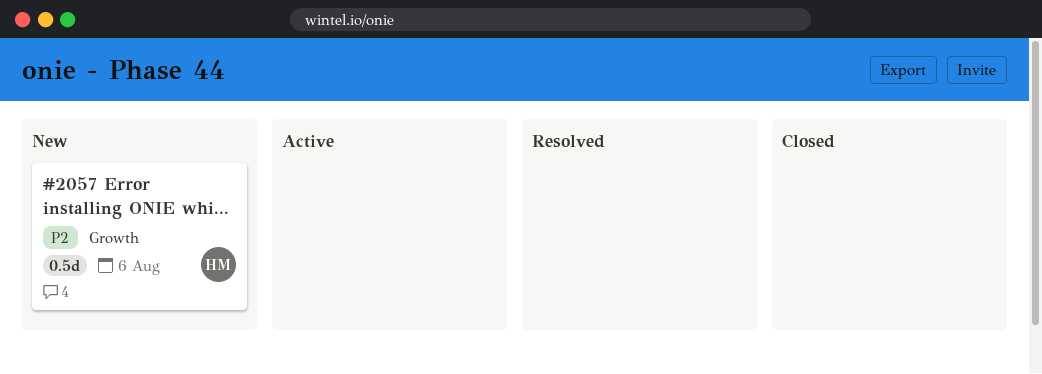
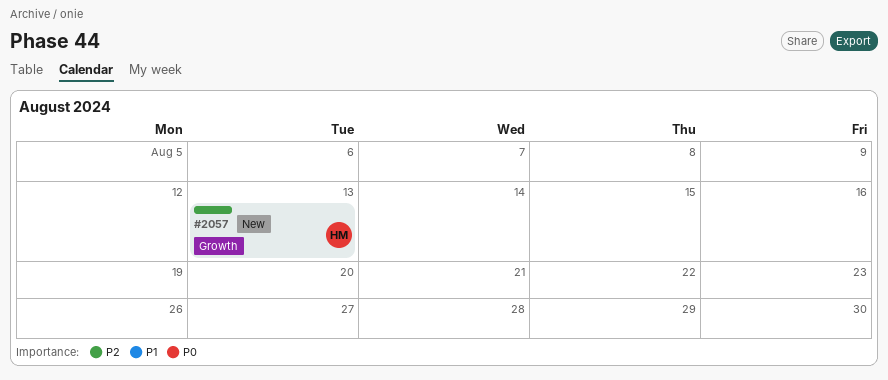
#2057, due: Aug 6 -> Aug 13

